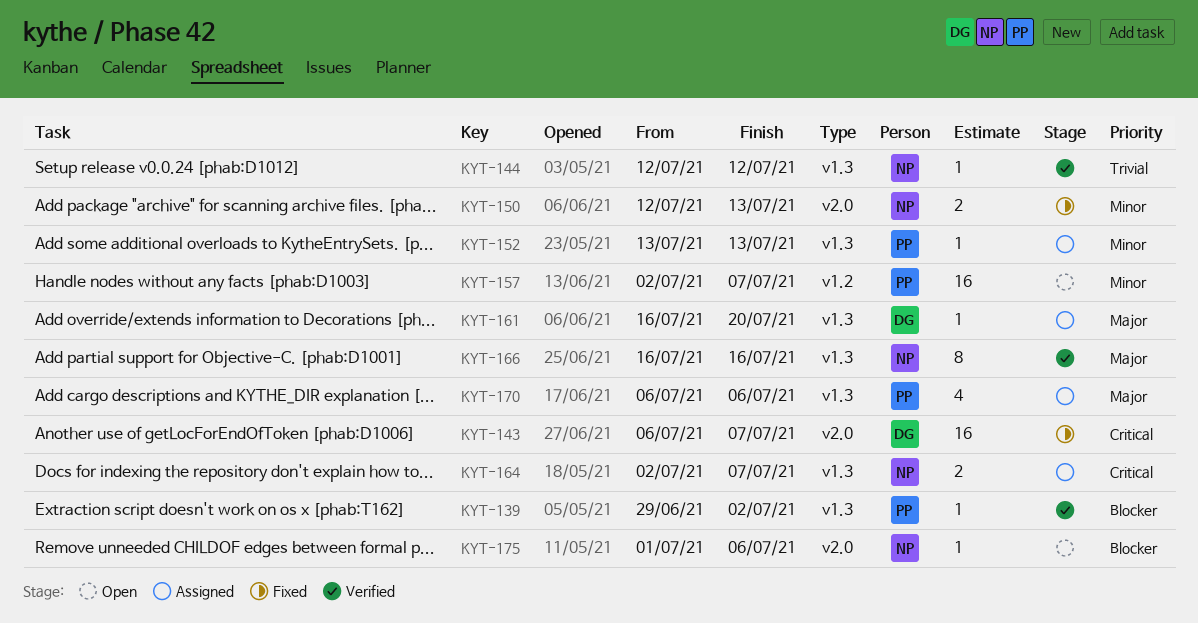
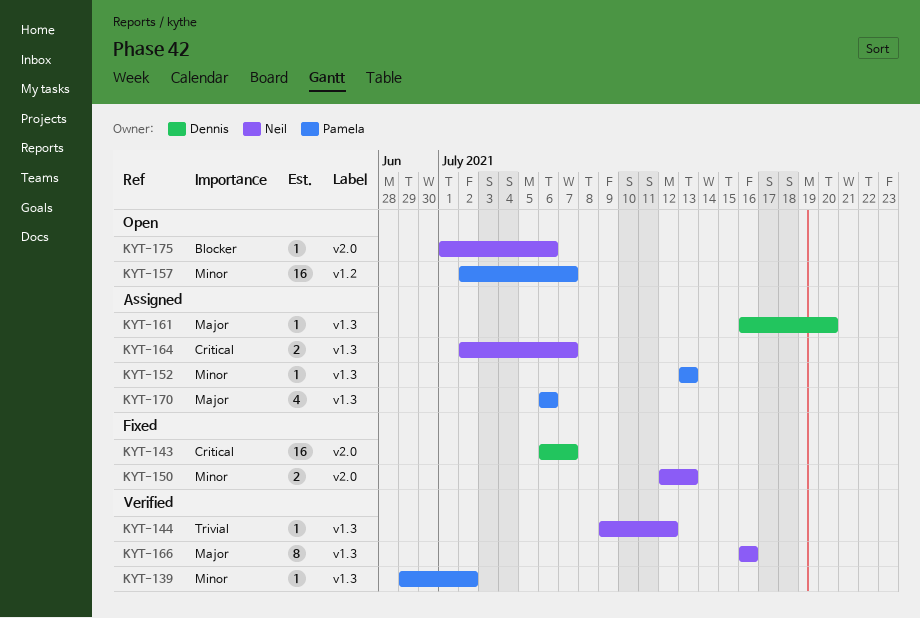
KYT-139, priority: Blocker -> Minor
KYT-144, start: Jul 12 -> Jul 9

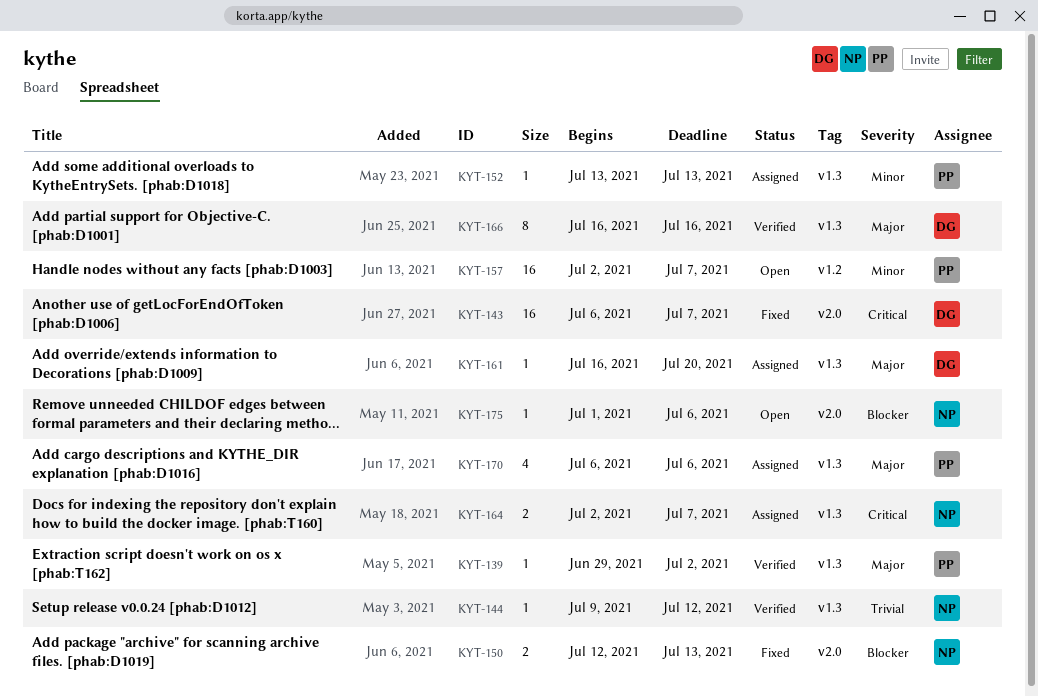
KYT-139, priority: Minor -> Major
KYT-150, priority: Minor -> Blocker
KYT-166, owner: Neil -> Dennis

